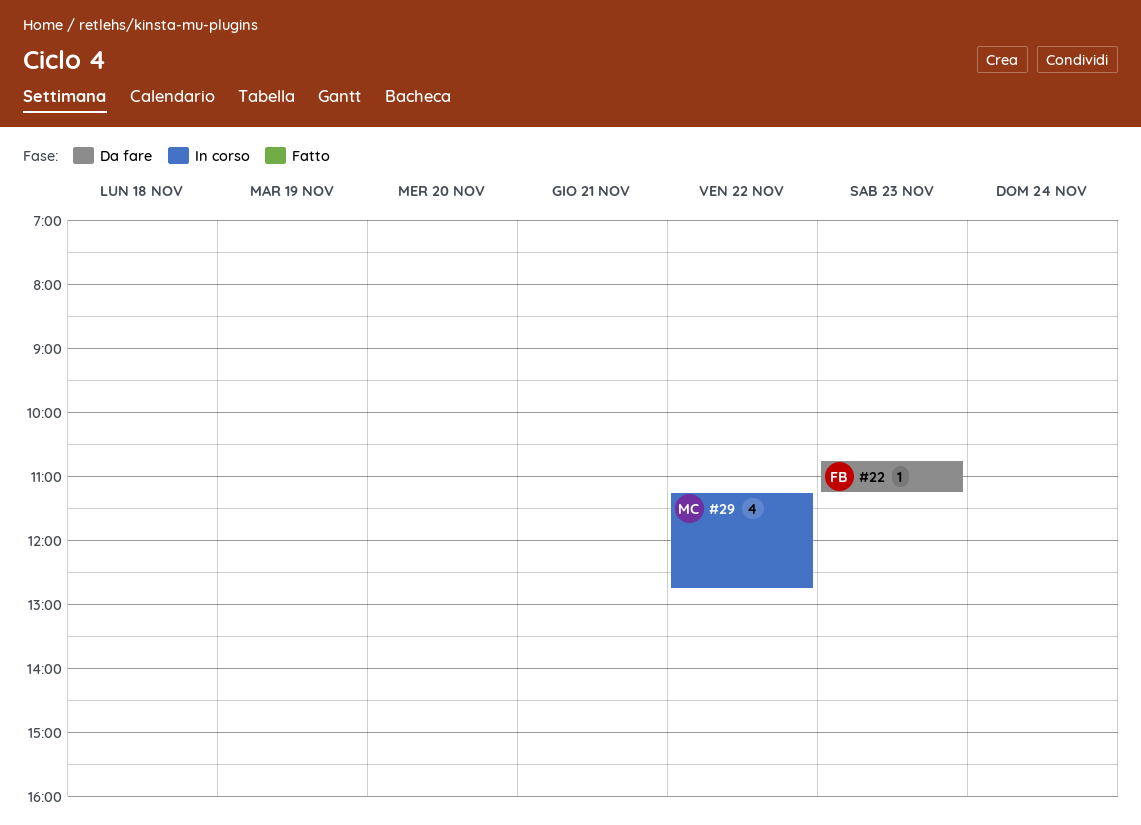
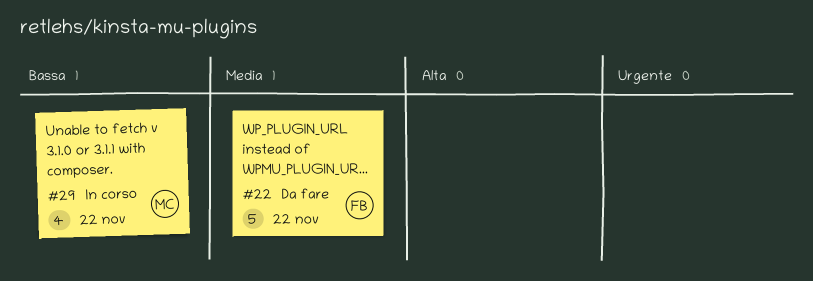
#22, estimate: 1 -> 5
#22, day: Nov 23 -> Nov 22

